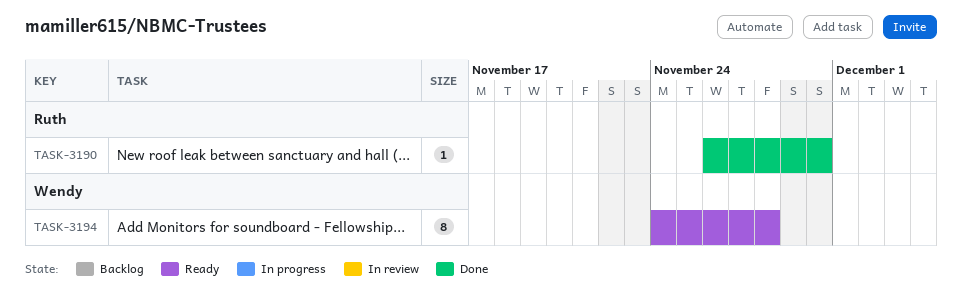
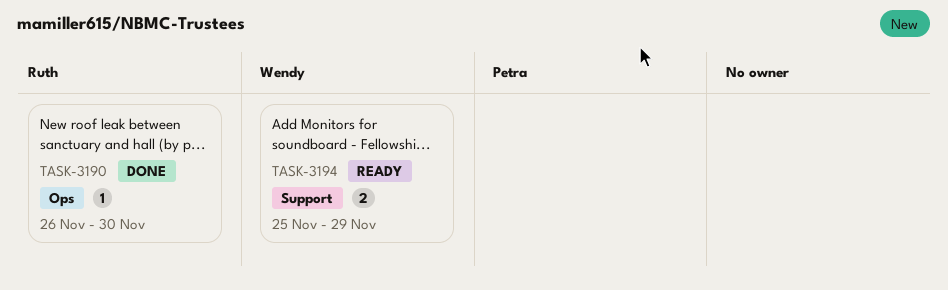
TASK-3194, estimate: 8 -> 2
TASK-3194, start: Nov 24 -> Nov 25
TASK-3194, due: Nov 28 -> Nov 29

